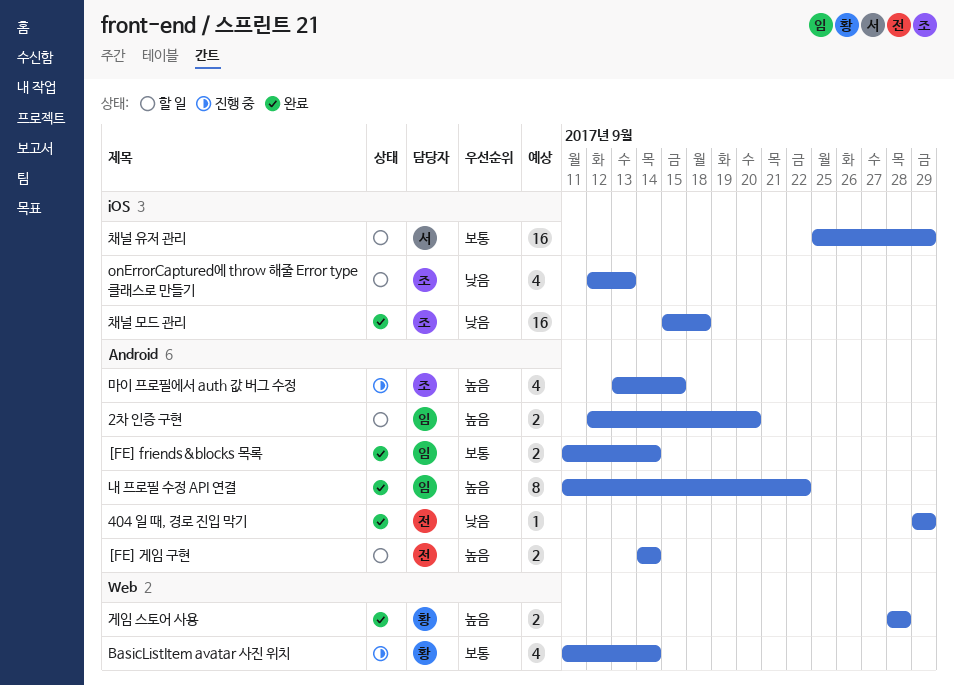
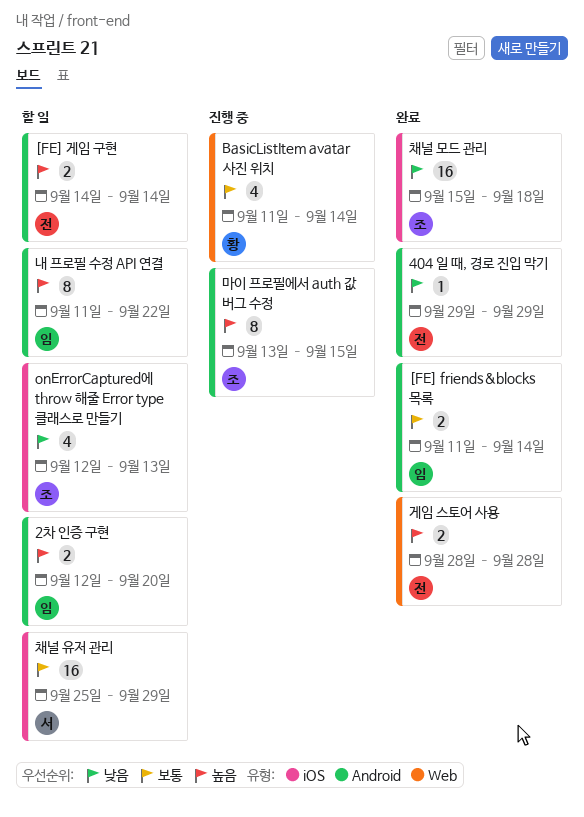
게임 스토어 사용, owner: 황 -> 전
내 프로필 수정 API 연결, status: 완료 -> 할 일
마이 프로필에서 auth 값 버그 수정, estimate: 4 -> 8

